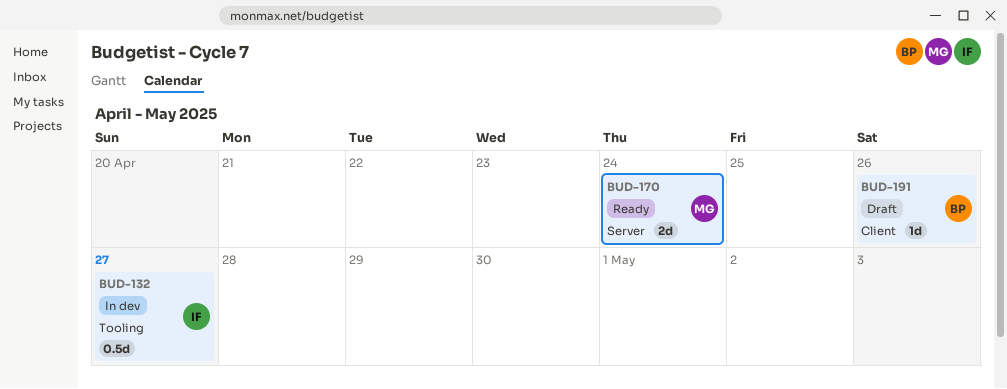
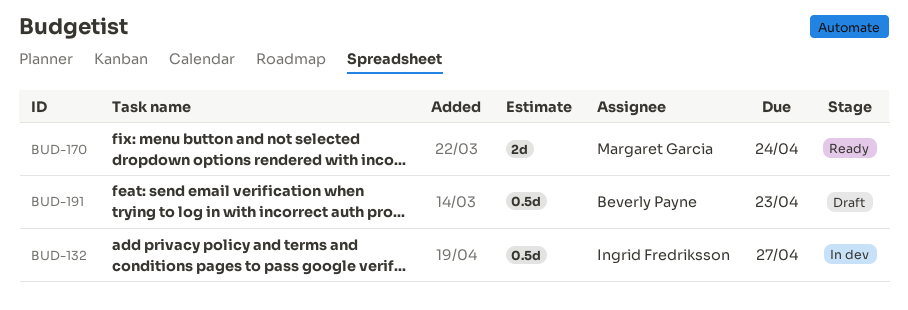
BUD-191, estimate: 1d -> 0.5d
BUD-191, due: Apr 26 -> Apr 23

